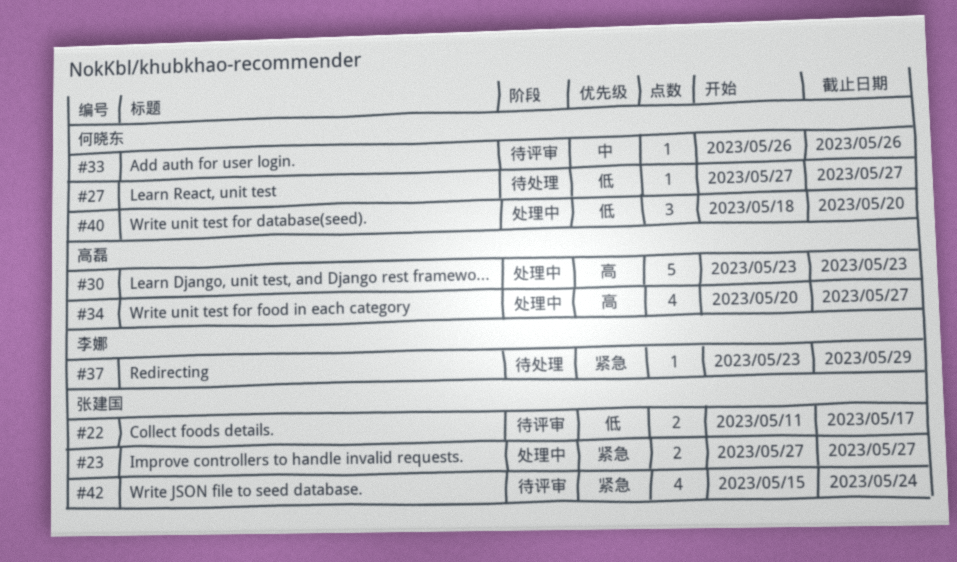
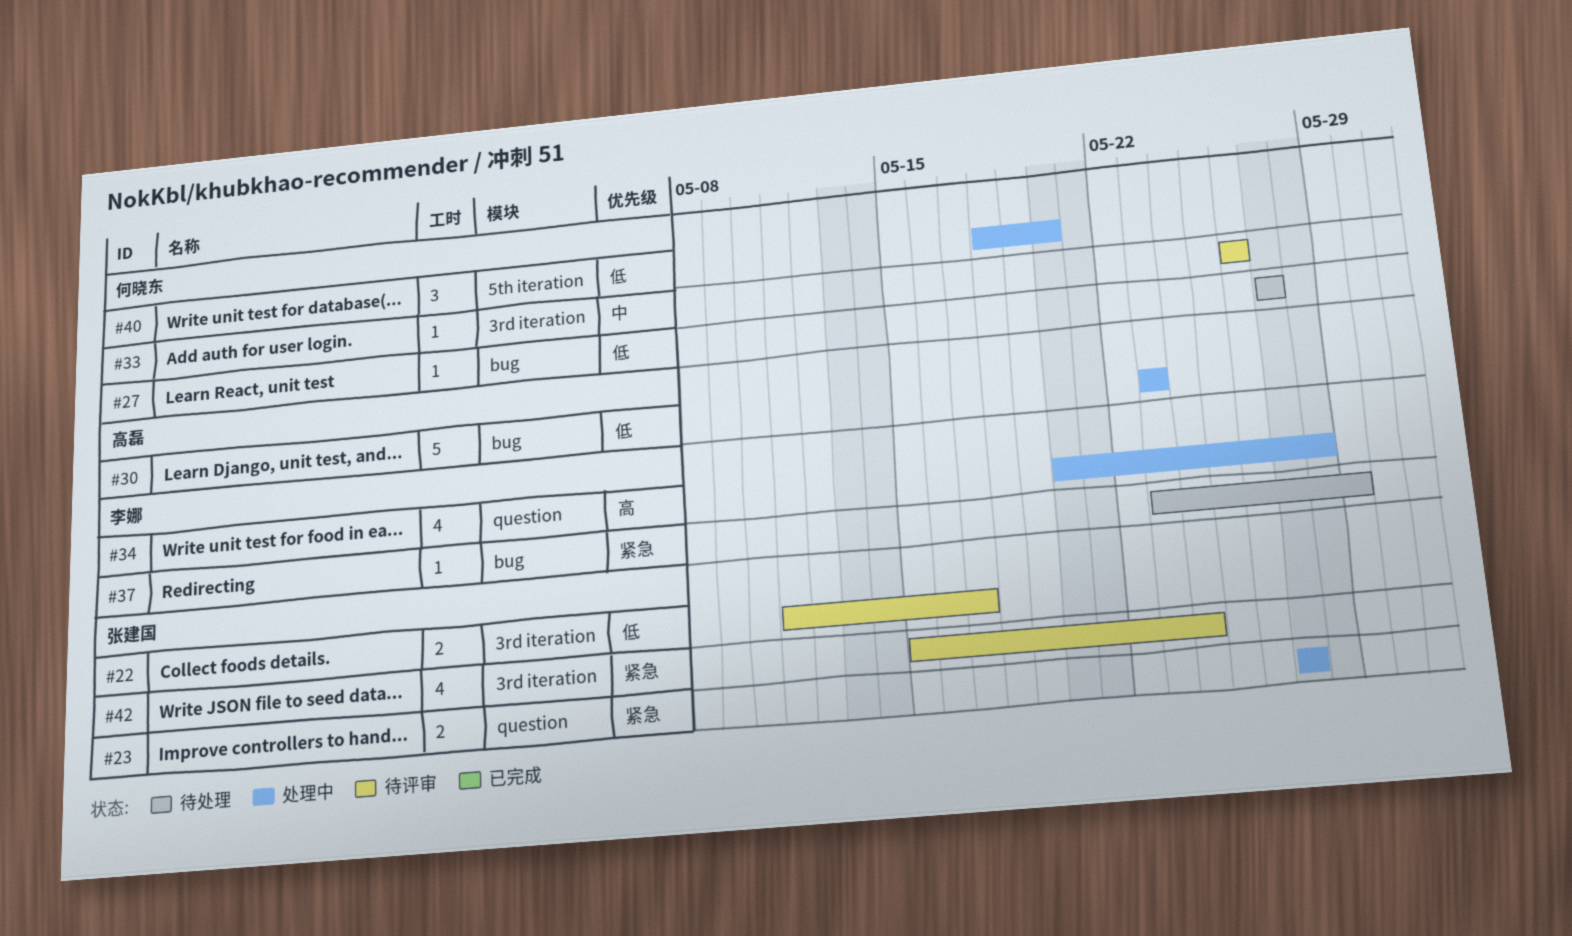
#30, priority: 高 -> 低
#34, owner: 高磊 -> 李娜
#34, due: May 27 -> May 28

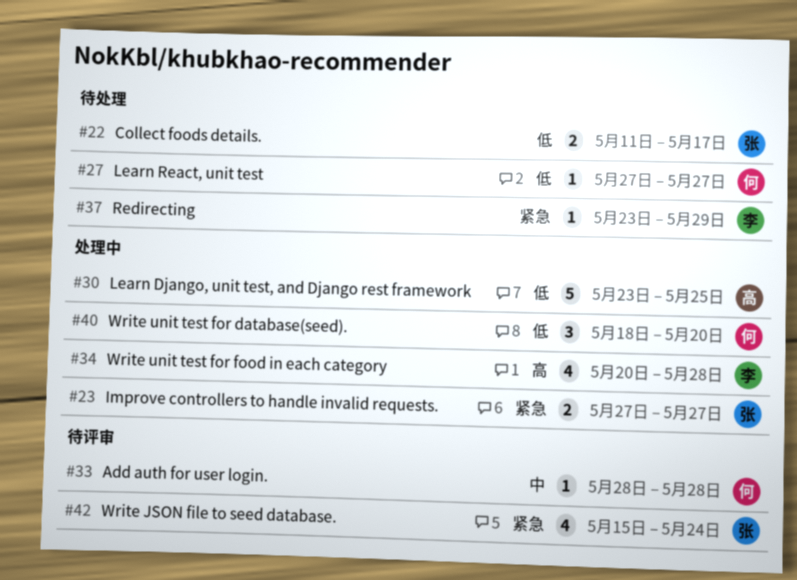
#22, status: 待评审 -> 待处理
#30, due: May 23 -> May 25
#33, start: May 26 -> May 28
#33, due: May 26 -> May 28

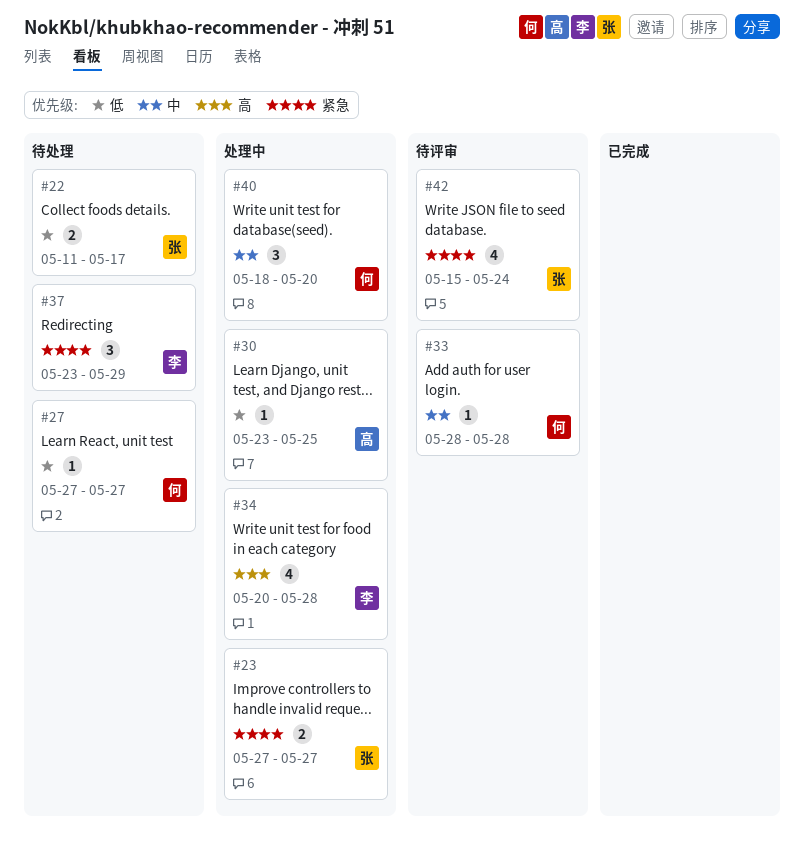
#30, estimate: 5 -> 1
#37, estimate: 1 -> 3
#40, priority: 低 -> 中

